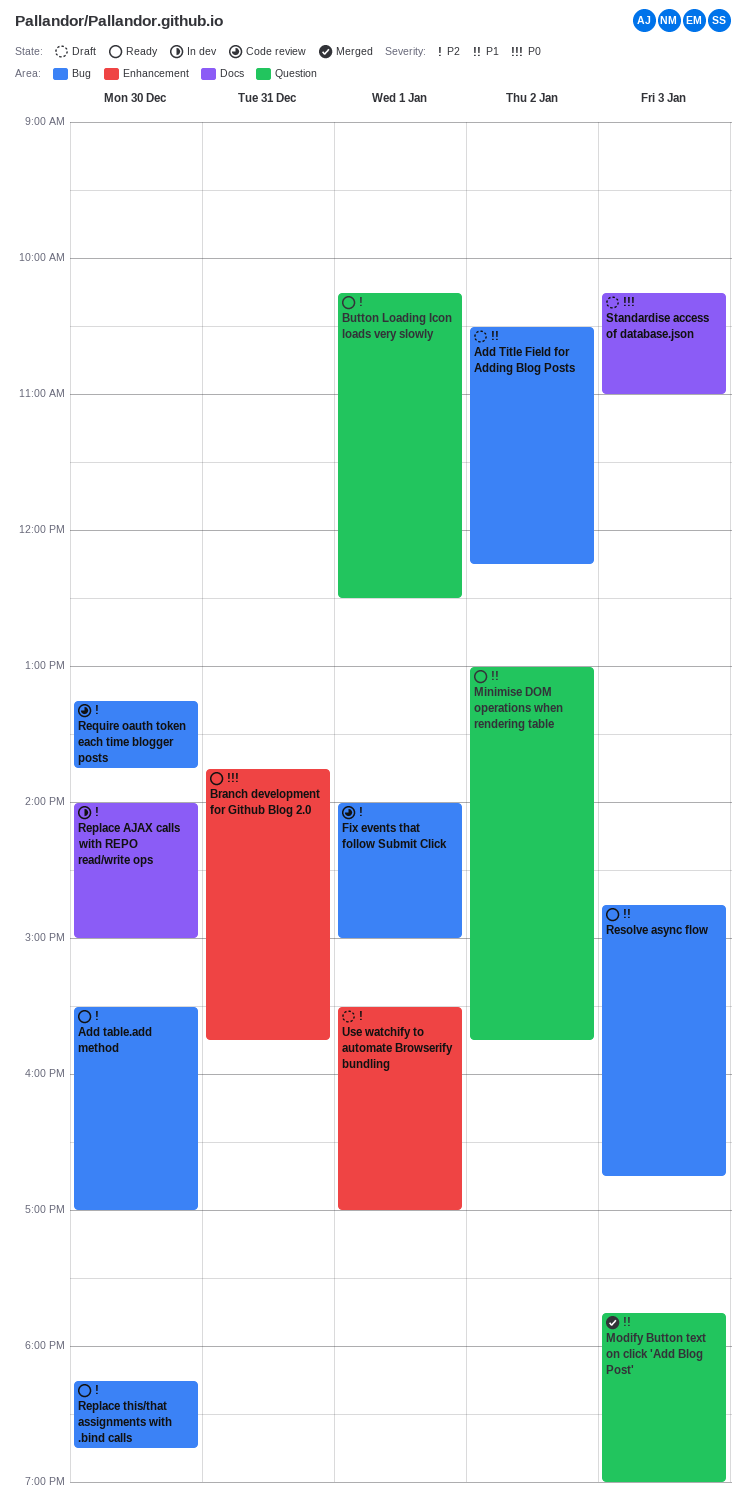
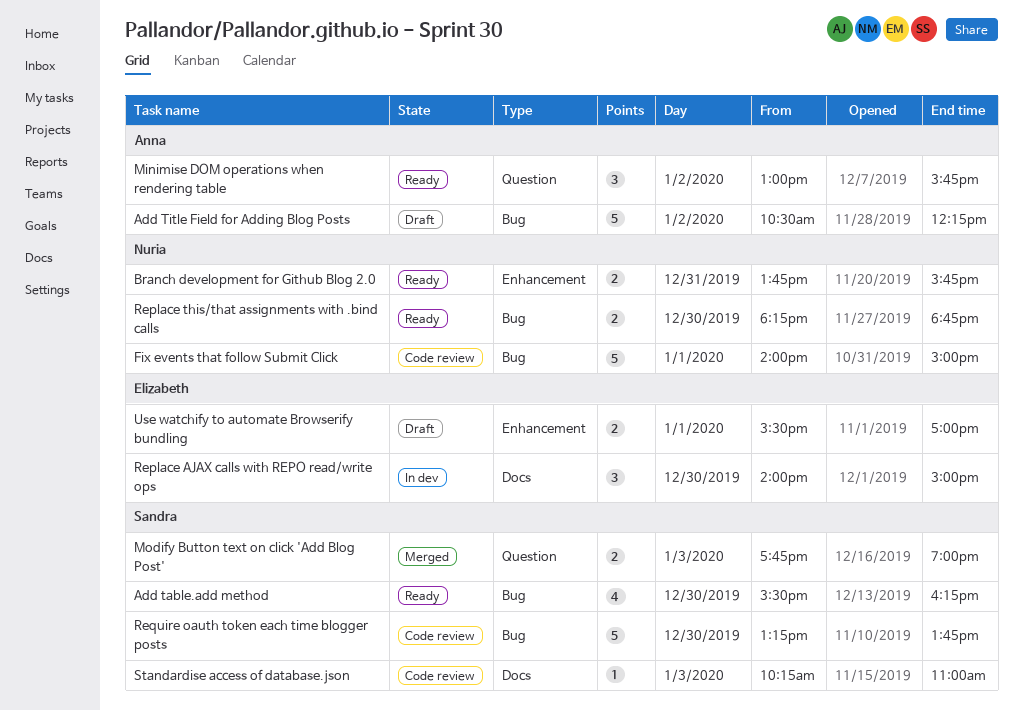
Add table.add method, ends: 17:00 -> 16:15
Button Loading Icon loads very slowly: present -> none
Resolve async flow: present -> none
Standardise access of database.json, status: Draft -> Code review

